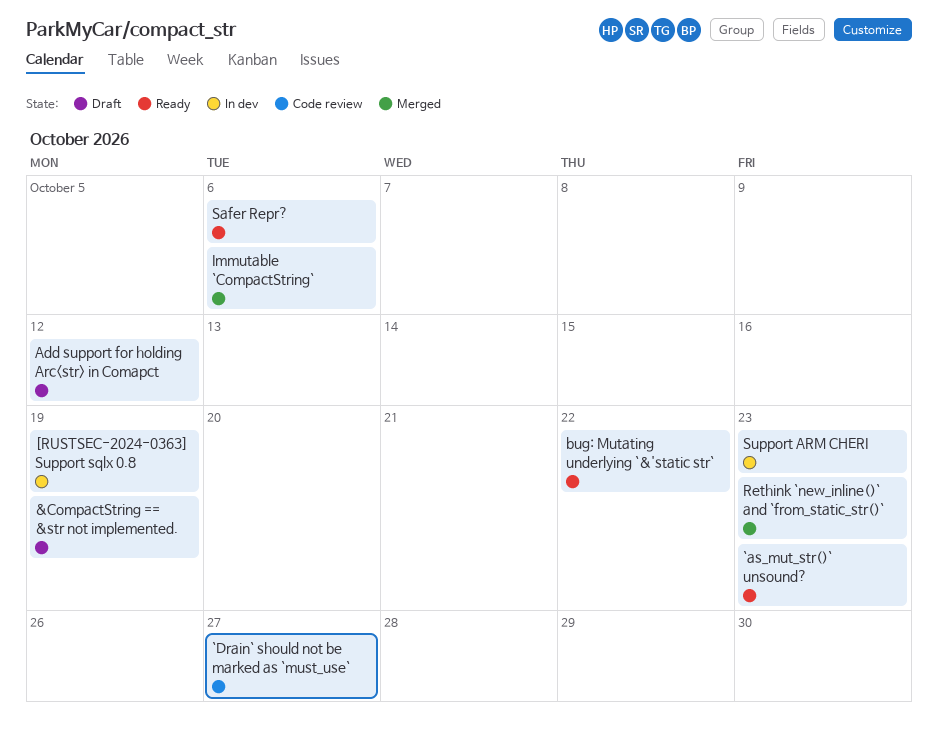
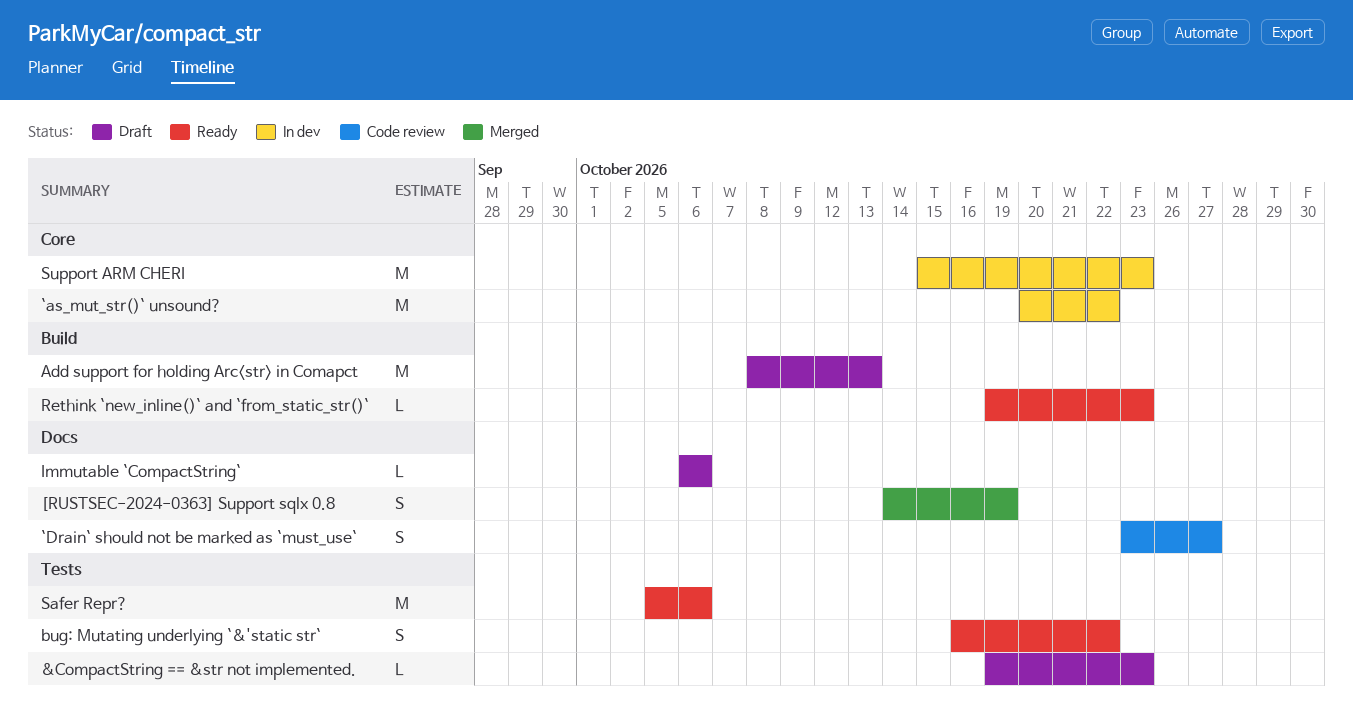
&CompactString == &str not implemented., due: Oct 19 -> Oct 23
[RUSTSEC-2024-0363] Support sqlx 0.8, status: In dev -> Merged
`as_mut_str()` unsound?, status: Ready -> In dev
`as_mut_str()` unsound?, due: Oct 23 -> Oct 22
Add support for holding Arc<str> in Comapct, due: Oct 12 -> Oct 13
Immutable `CompactString`, status: Merged -> Draft
Rethink `new_inline()` and `from_static_str()`, status: Merged -> Ready

